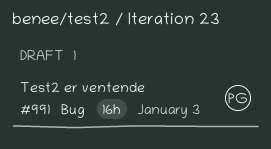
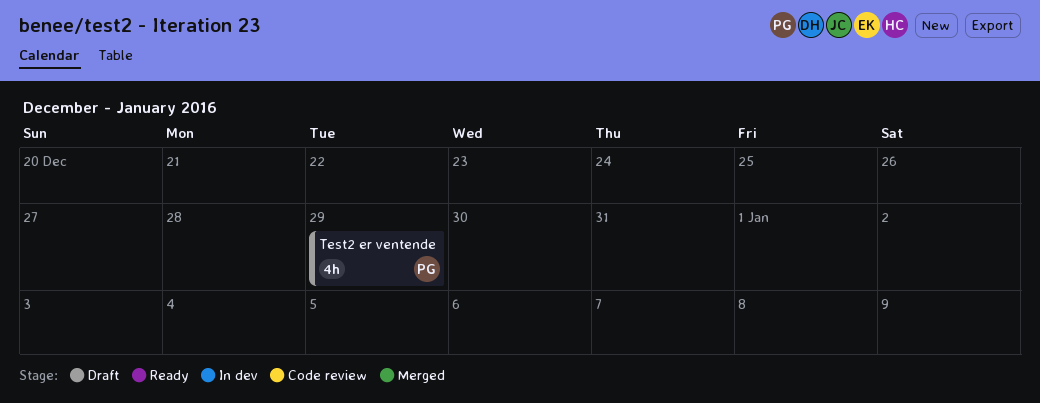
Test2 er ventende, estimate: 16h -> 4h
Test2 er ventende, due: Jan 3 -> Dec 29

